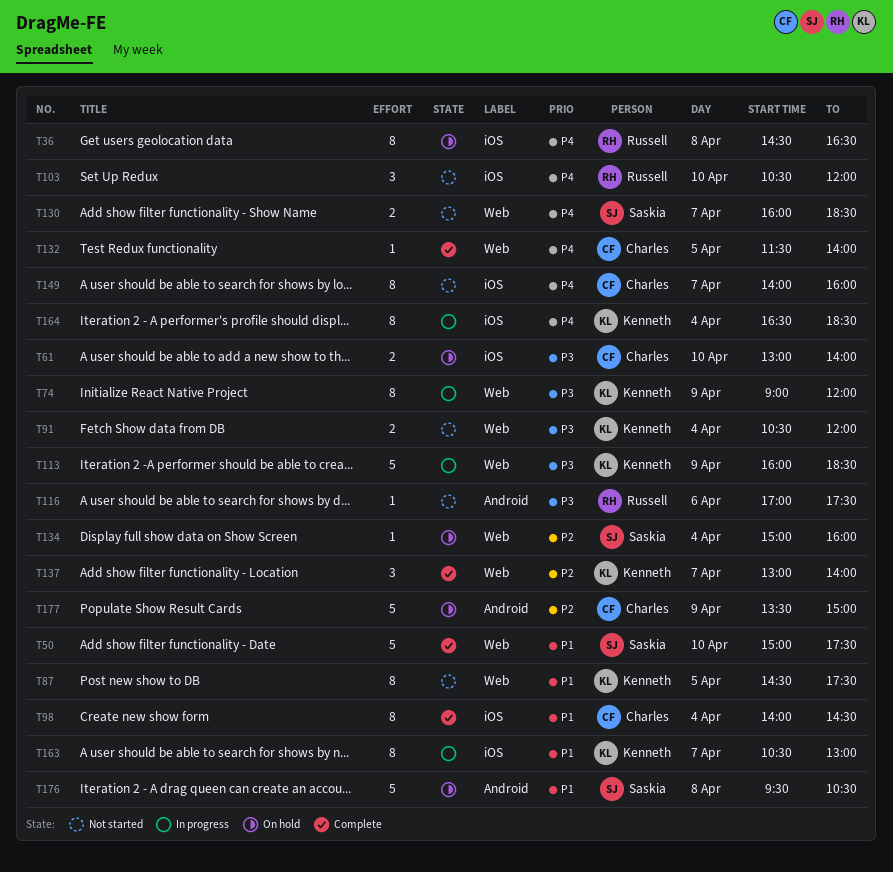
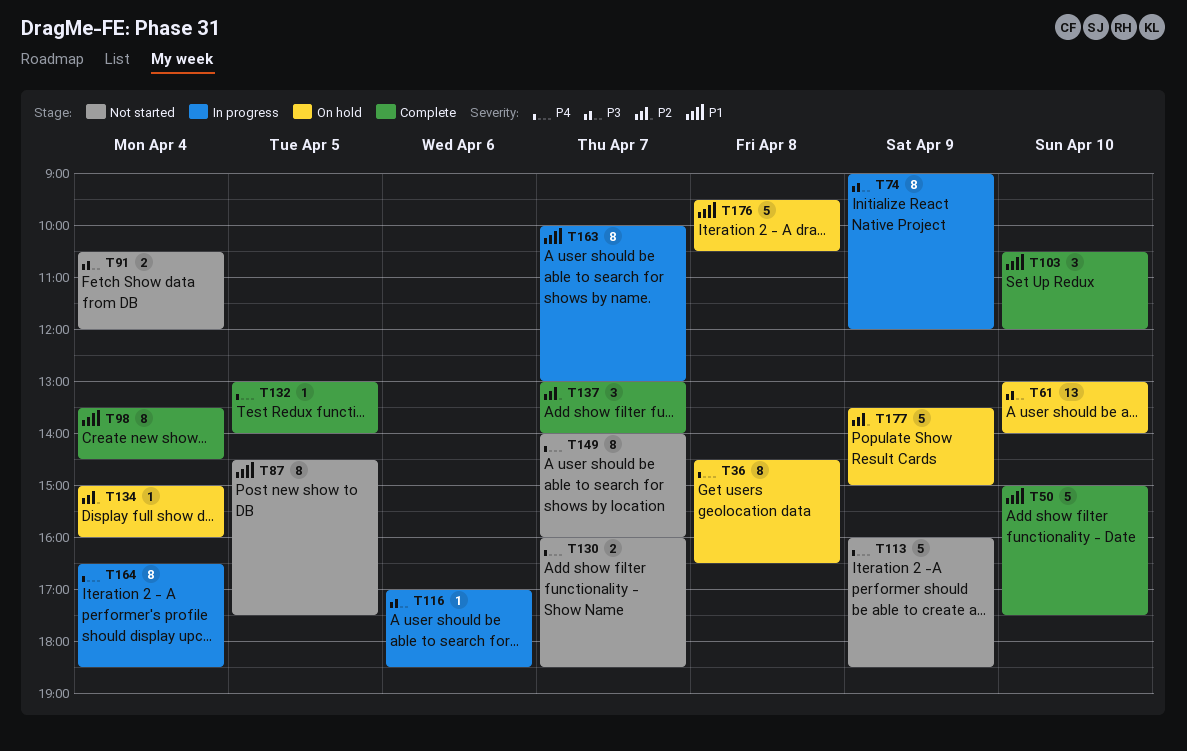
T61, estimate: 2 -> 13
T98, begins: 14:00 -> 13:30
T103, status: Not started -> Complete
T103, priority: P4 -> P1
T113, status: In progress -> Not started
T113, priority: P3 -> P4
T116, status: Not started -> In progress
T116, ends: 17:30 -> 18:30
T132, begins: 11:30 -> 13:00
T163, begins: 10:30 -> 10:00

